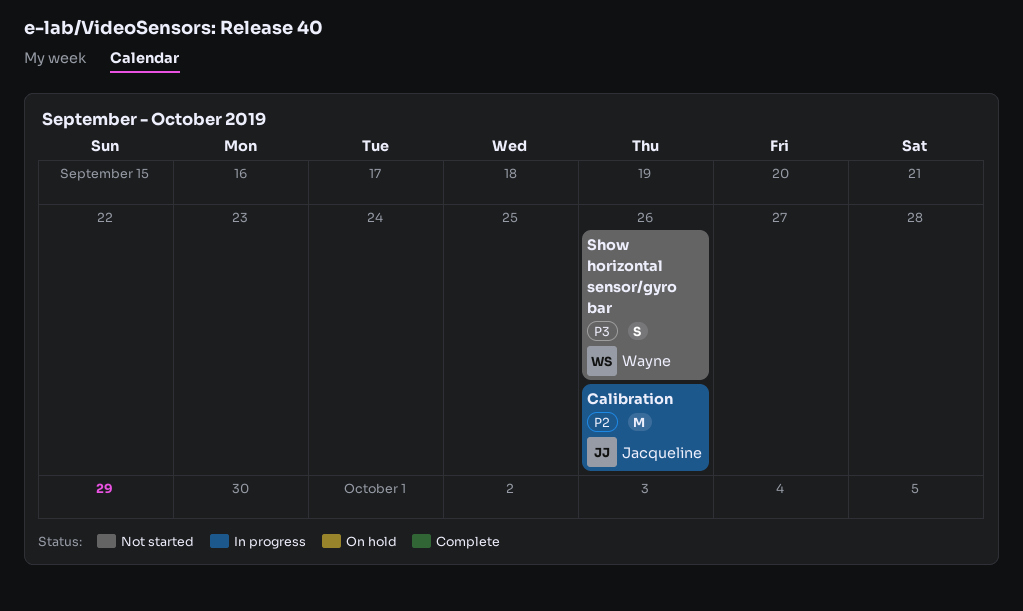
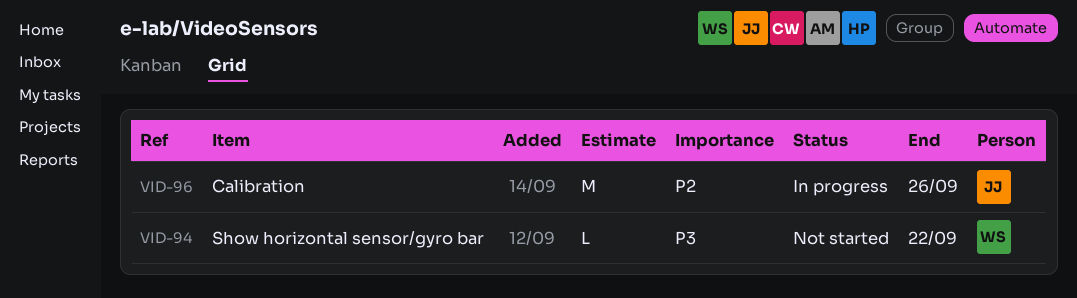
Show horizontal sensor/gyro bar, estimate: S -> L
Show horizontal sensor/gyro bar, due: Sep 26 -> Sep 22

